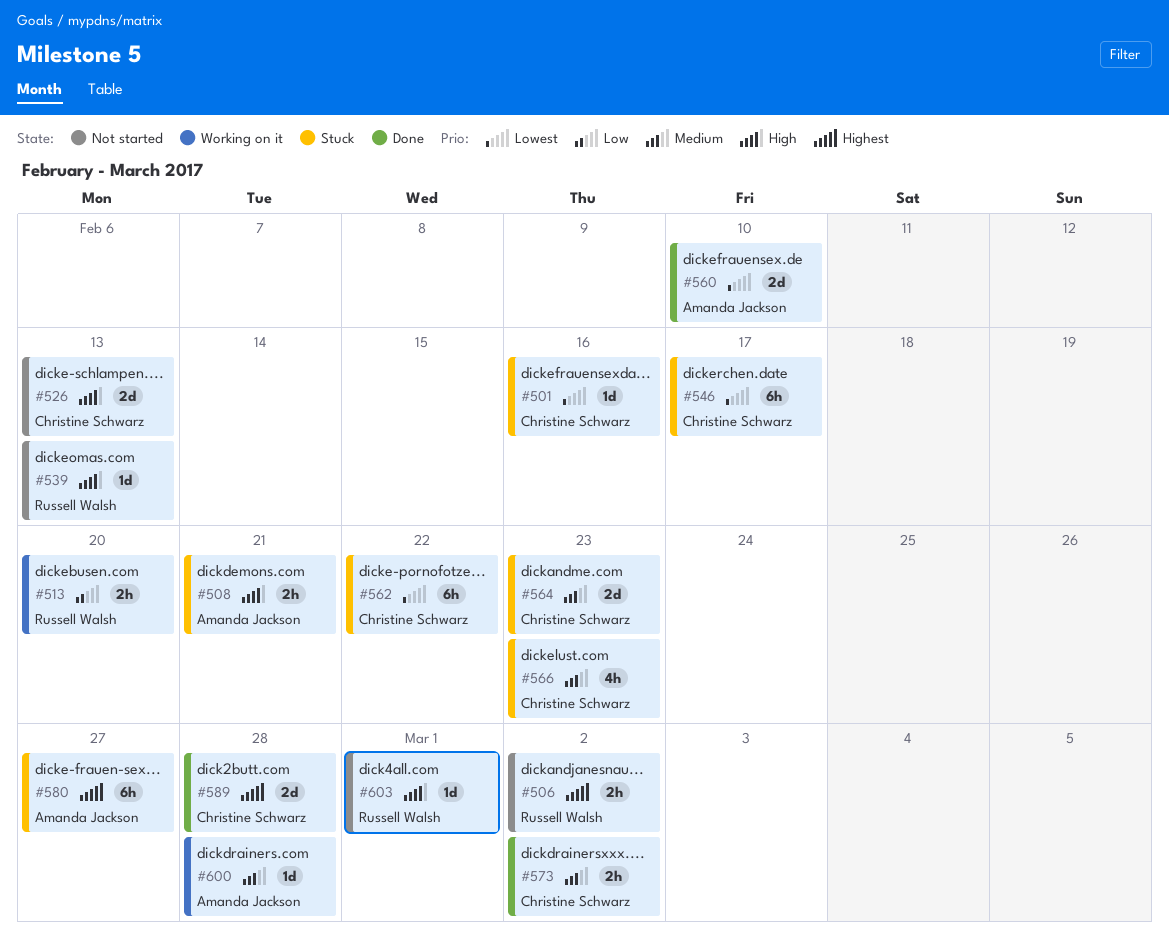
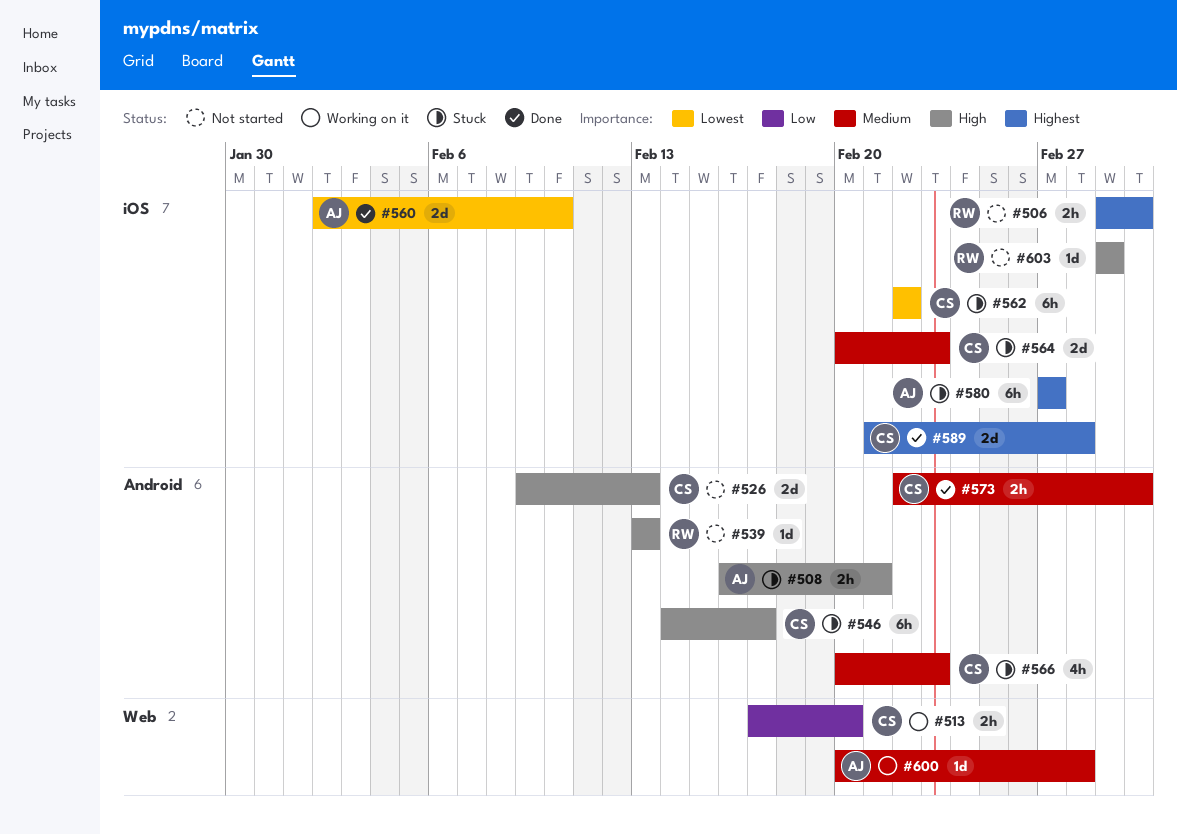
#501: present -> none
#513, owner: Russell Walsh -> Christine Schwarz
#546, priority: Lowest -> High

